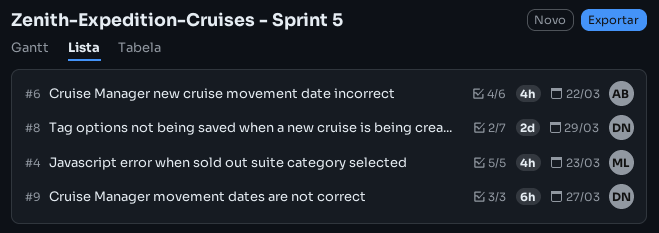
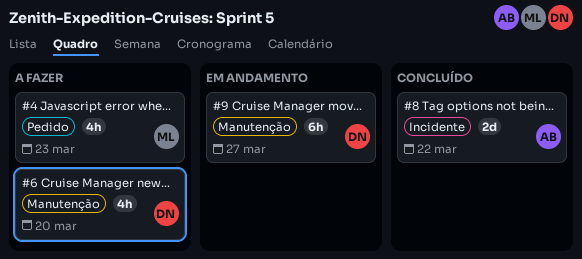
#6, owner: AB -> DN
#6, due: Mar 22 -> Mar 20
#8, owner: DN -> AB
#8, due: Mar 29 -> Mar 22

